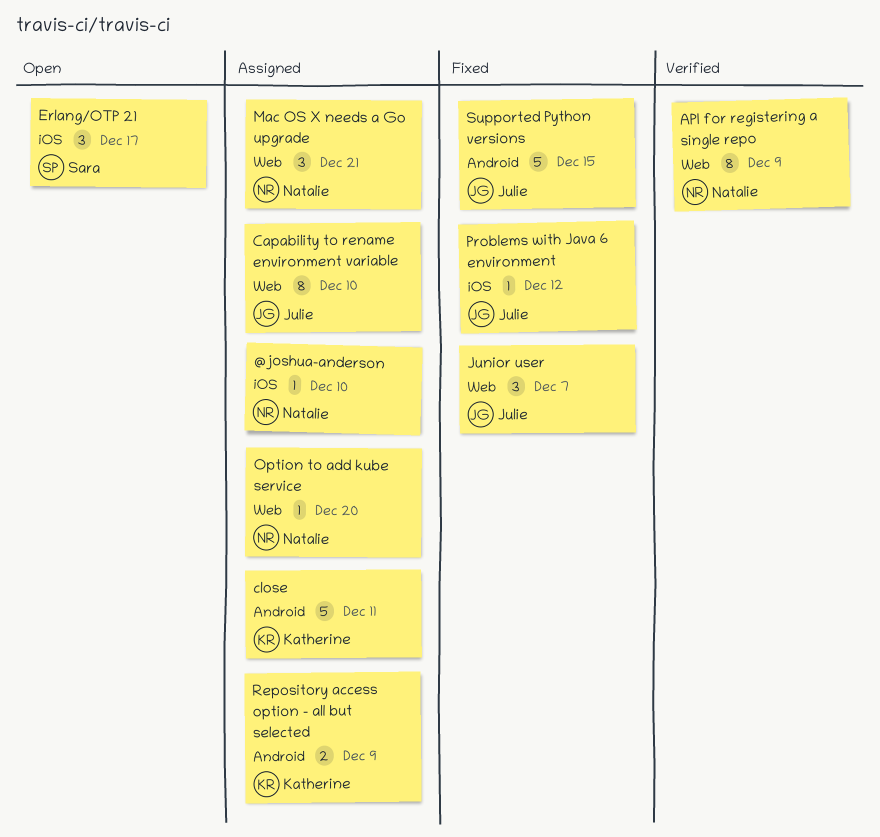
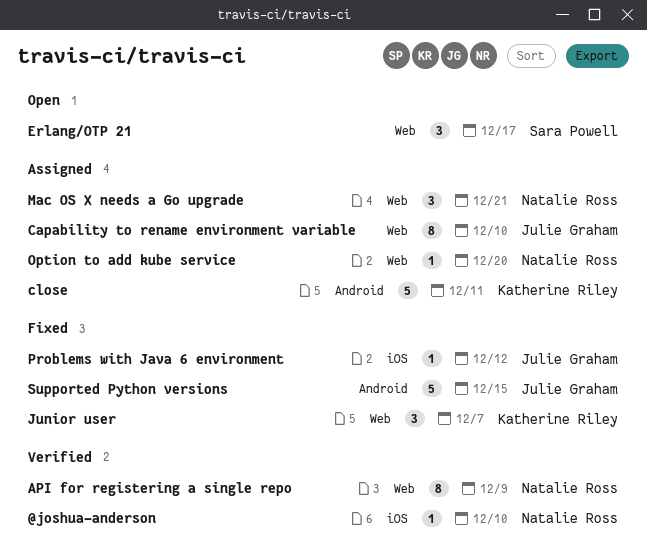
@joshua-anderson, status: Assigned -> Verified
Erlang/OTP 21, label: iOS -> Web
Junior user, owner: Julie Graham -> Katherine Riley
Repository access option - all but selected: present -> none

